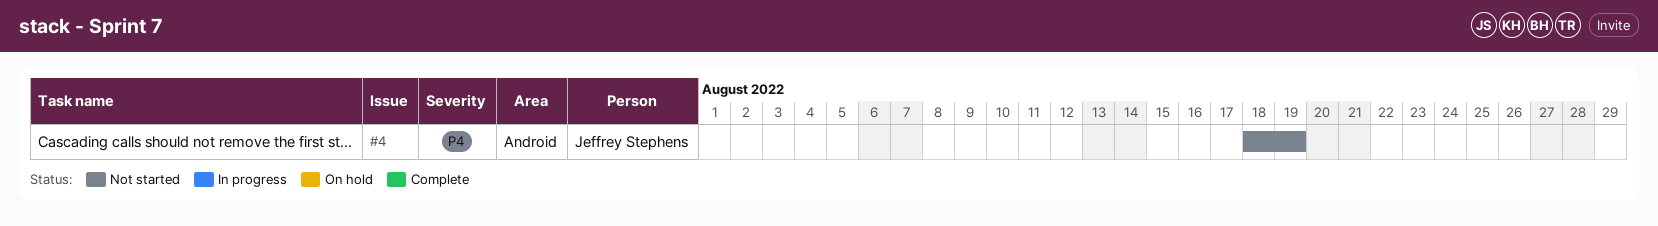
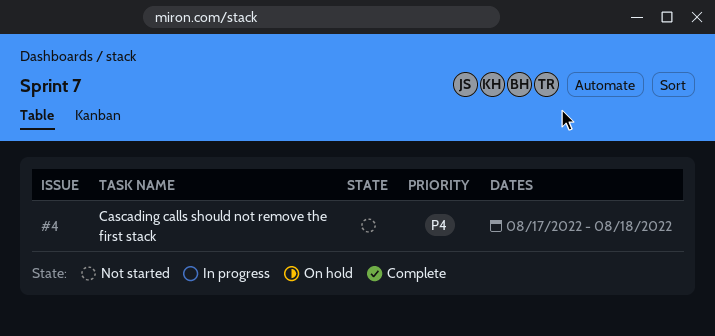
#4, start: Aug 18 -> Aug 17
#4, due: Aug 19 -> Aug 18

